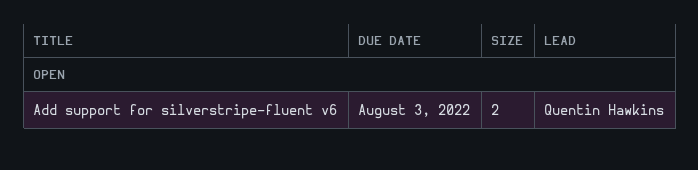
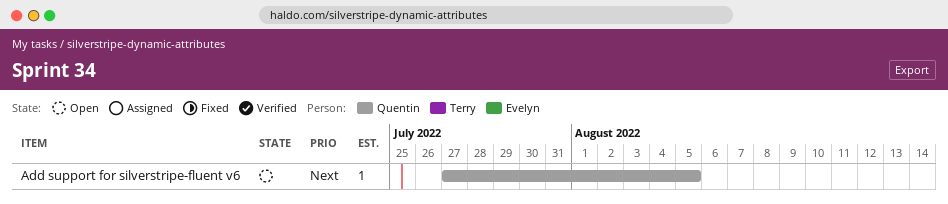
Add support for silverstripe-fluent v6, estimate: 2 -> 1
Add support for silverstripe-fluent v6, due: Aug 3 -> Aug 5

